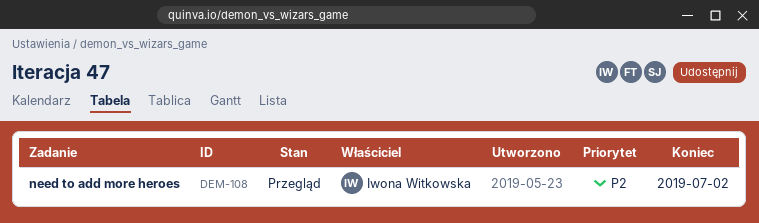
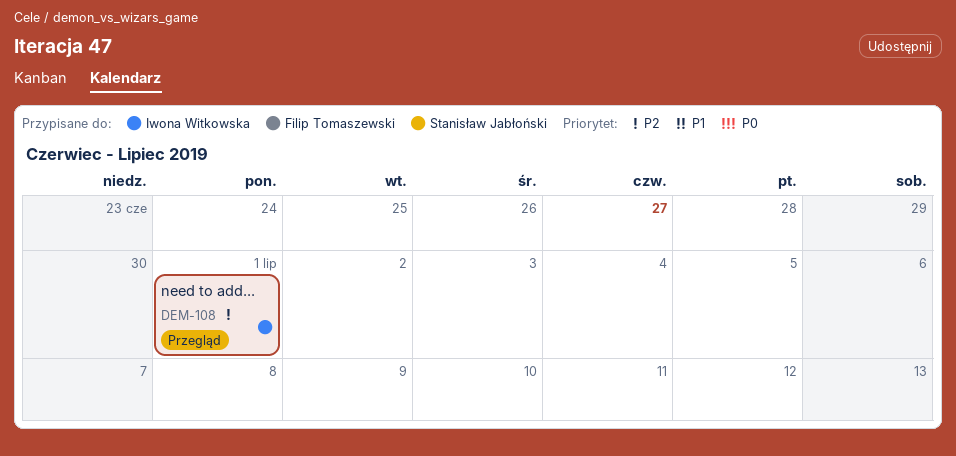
DEM-108, due: Jul 2 -> Jul 1

